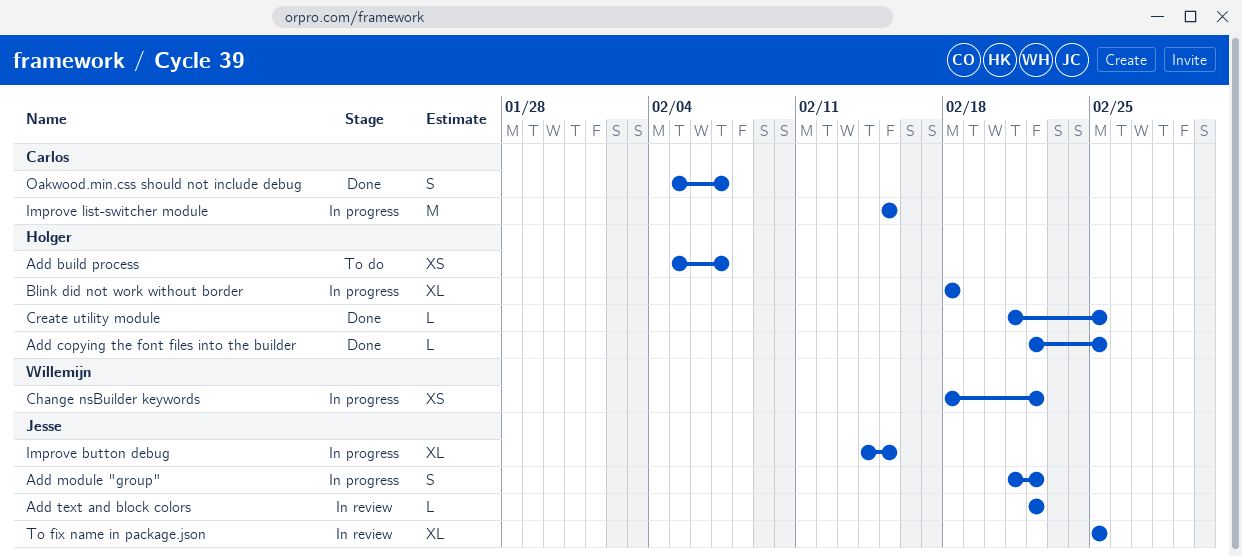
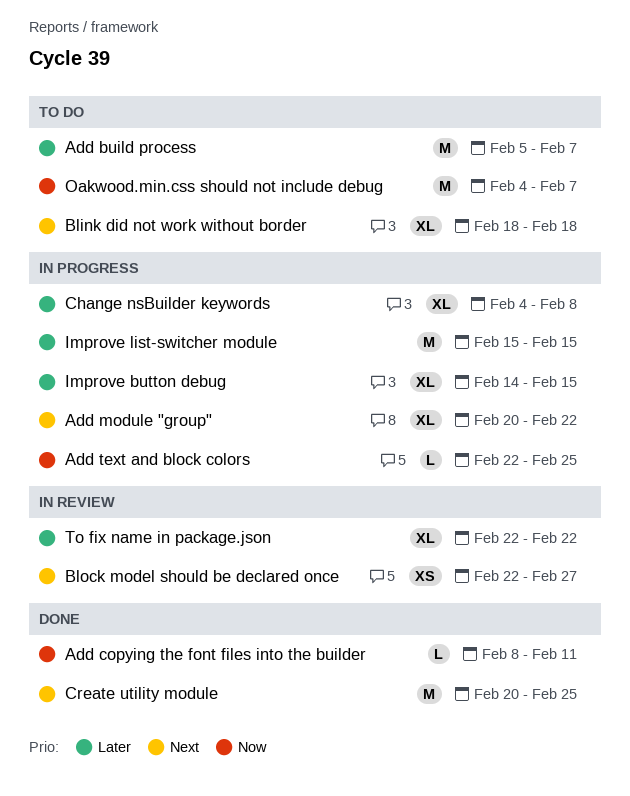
Add build process, estimate: XS -> M
Add copying the font files into the builder, start: Feb 22 -> Feb 8
Add copying the font files into the builder, due: Feb 25 -> Feb 11
Add module "group", estimate: S -> XL
Add module "group", start: Feb 21 -> Feb 20
Add text and block colors, status: In review -> In progress
Add text and block colors, due: Feb 22 -> Feb 25
Blink did not work without border, status: In progress -> To do
Block model should be declared once: none -> present
Change nsBuilder keywords, estimate: XS -> XL
Change nsBuilder keywords, start: Feb 18 -> Feb 4
Change nsBuilder keywords, due: Feb 22 -> Feb 8
Create utility module, estimate: L -> M
Create utility module, start: Feb 21 -> Feb 20
Oakwood.min.css should not include debug, status: Done -> To do
Oakwood.min.css should not include debug, estimate: S -> M
Oakwood.min.css should not include debug, start: Feb 5 -> Feb 4
To fix name in package.json, start: Feb 25 -> Feb 22
To fix name in package.json, due: Feb 25 -> Feb 22

